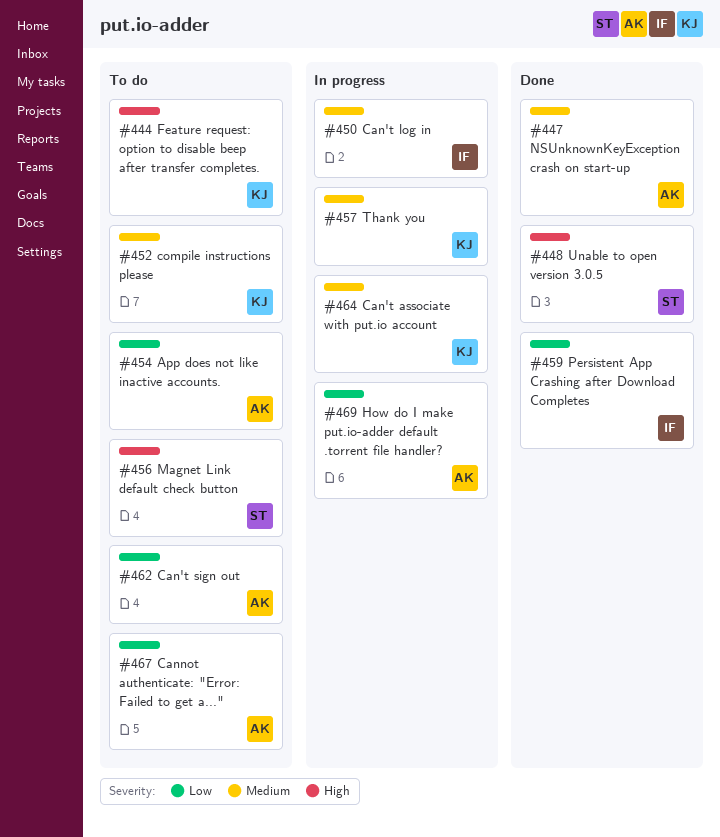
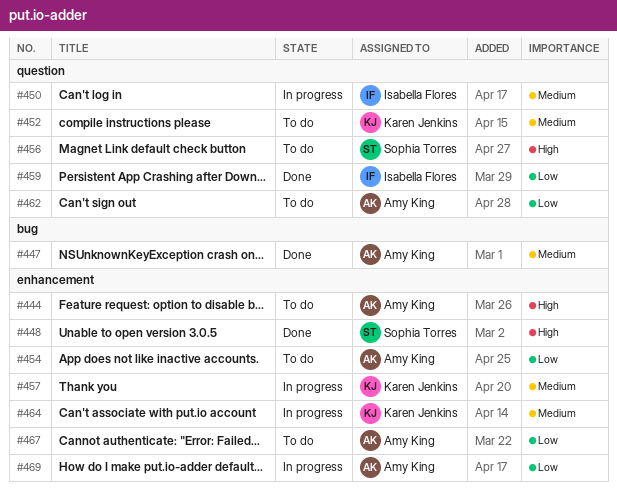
#444, owner: Karen Jenkins -> Amy King

